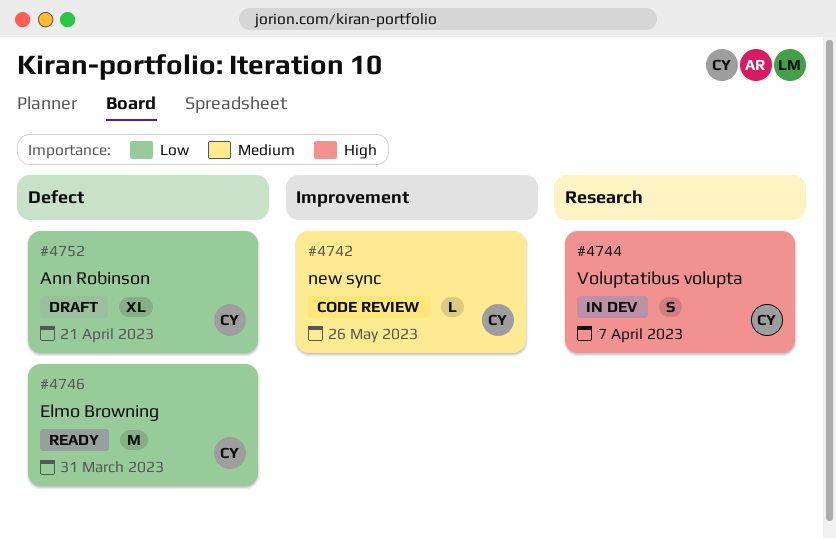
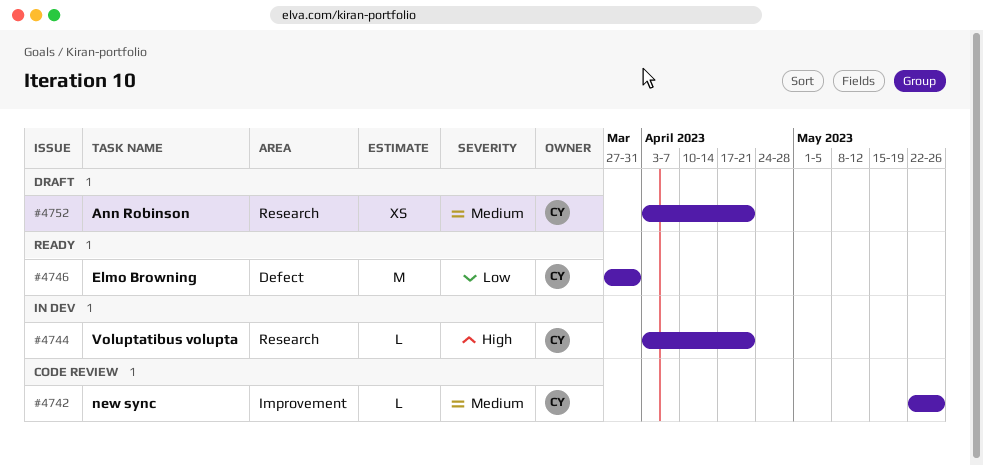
#4744, estimate: S -> L
#4744, due: Apr 7 -> Apr 21
#4752, priority: Low -> Medium
#4752, label: Defect -> Research
#4752, estimate: XL -> XS

